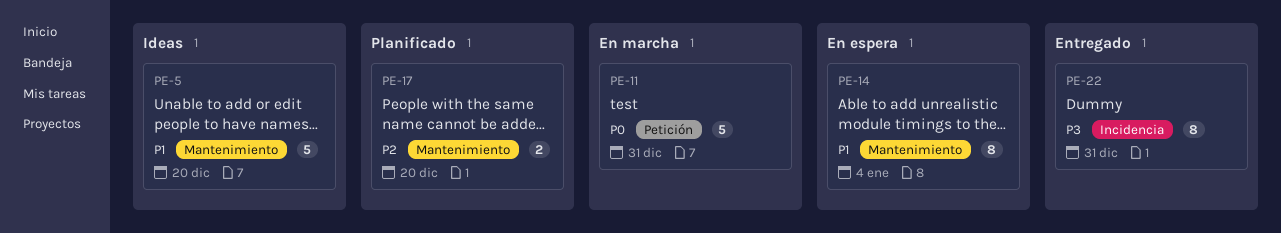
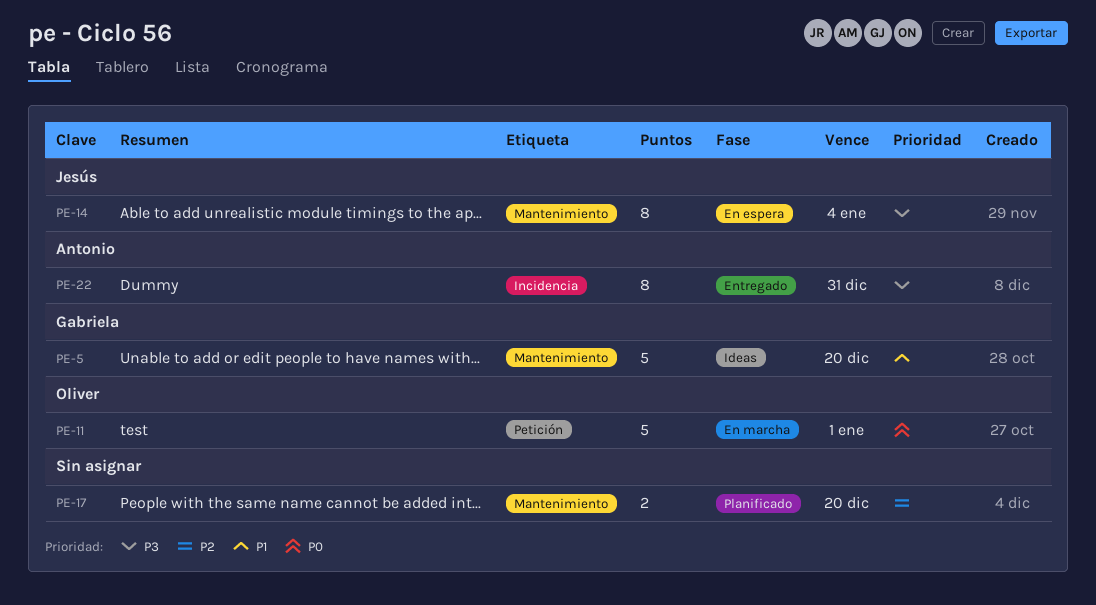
PE-11, due: Dec 31 -> Jan 1
PE-14, priority: P1 -> P3

